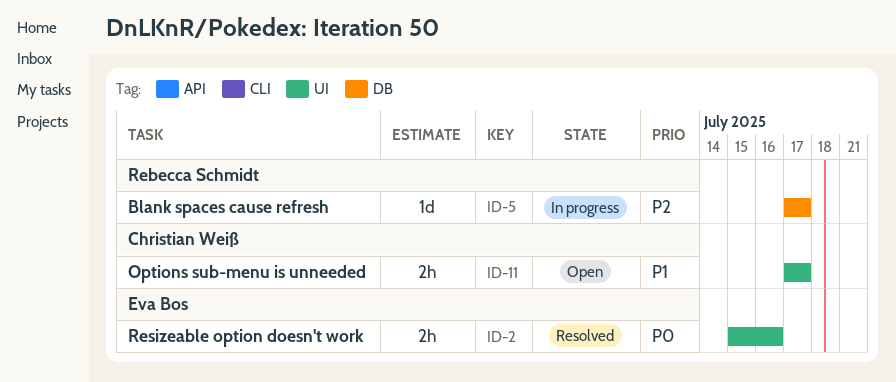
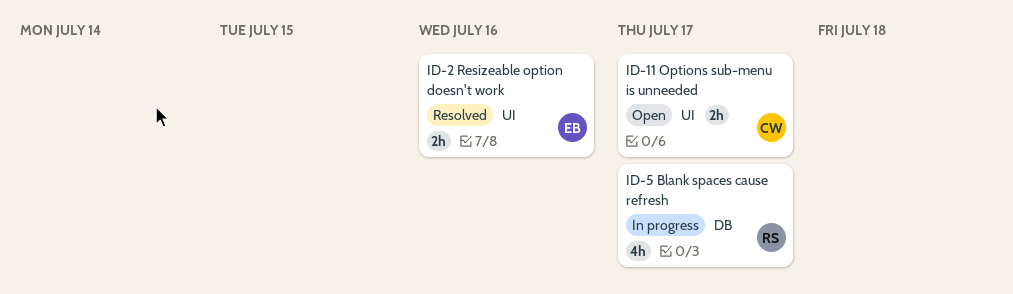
ID-5, estimate: 1d -> 4h

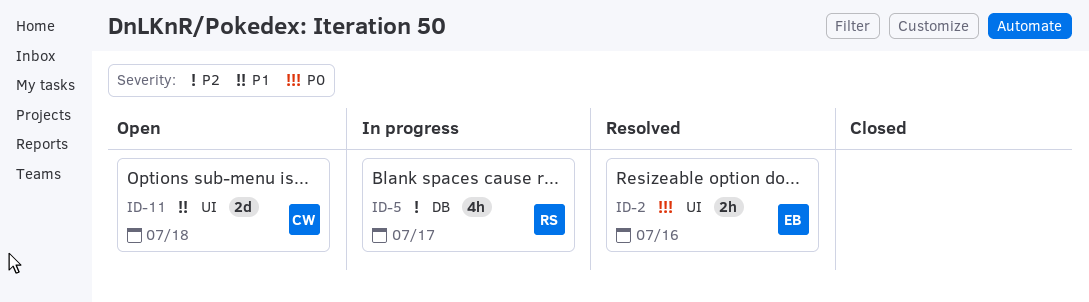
ID-11, estimate: 2h -> 2d
ID-11, due: Jul 17 -> Jul 18

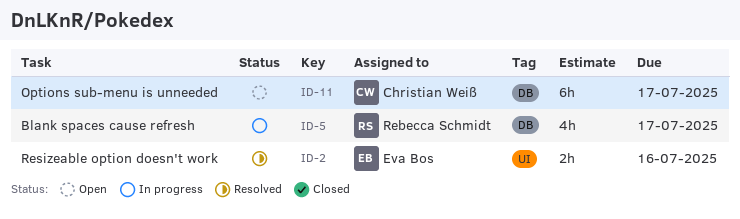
ID-11, label: UI -> DB
ID-11, estimate: 2d -> 6h
ID-11, due: Jul 18 -> Jul 17

